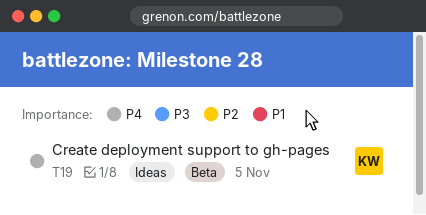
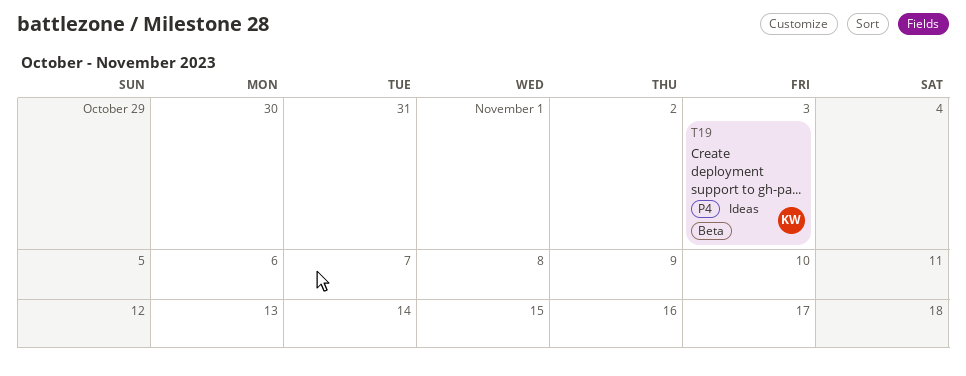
T19, due: Nov 5 -> Nov 3

